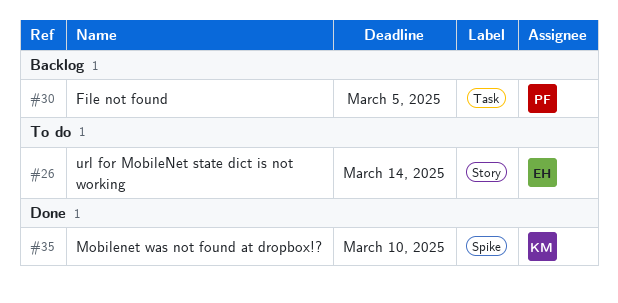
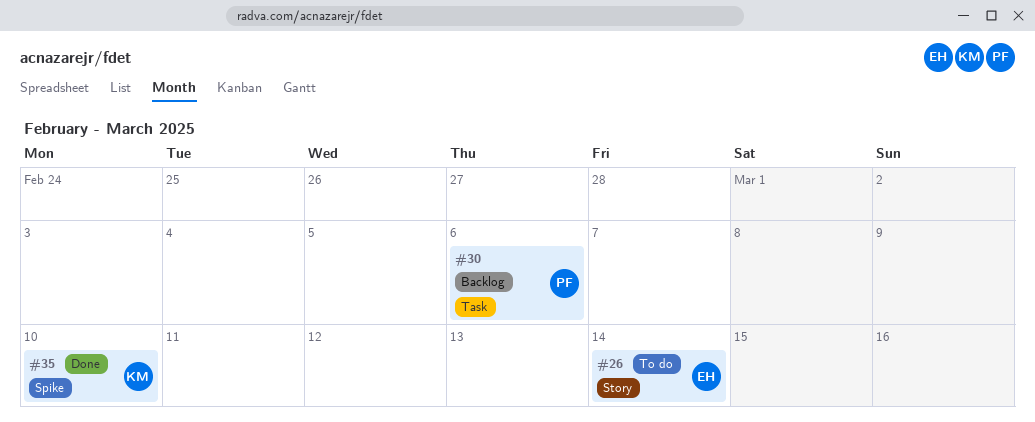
#30, due: Mar 5 -> Mar 6

